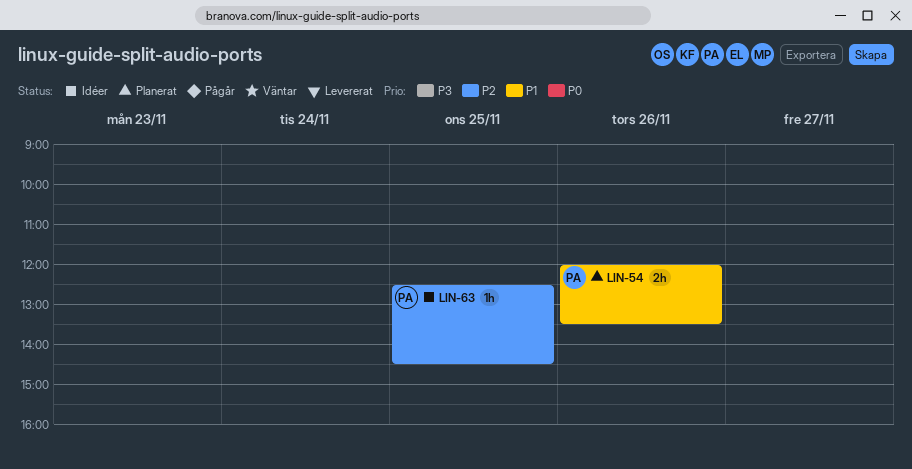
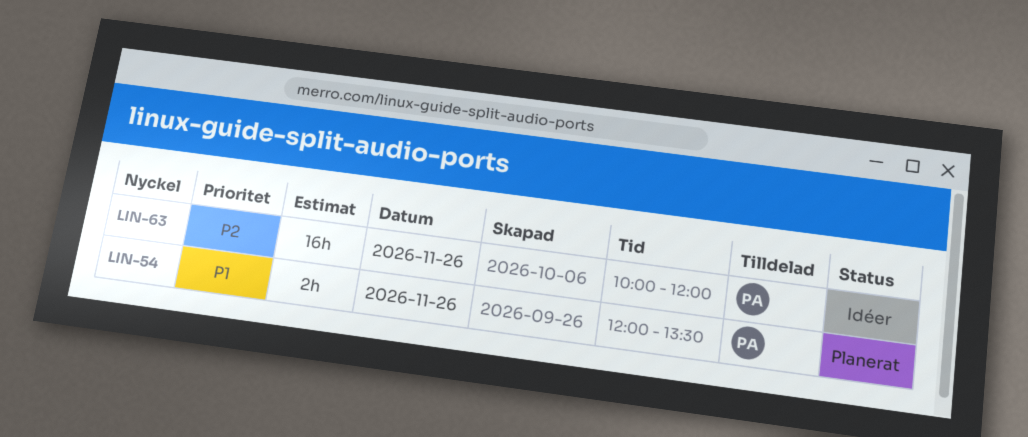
LIN-63, estimate: 1h -> 16h
LIN-63, day: Nov 25 -> Nov 26
LIN-63, begins: 12:30 -> 10:00
LIN-63, ends: 14:30 -> 12:00

